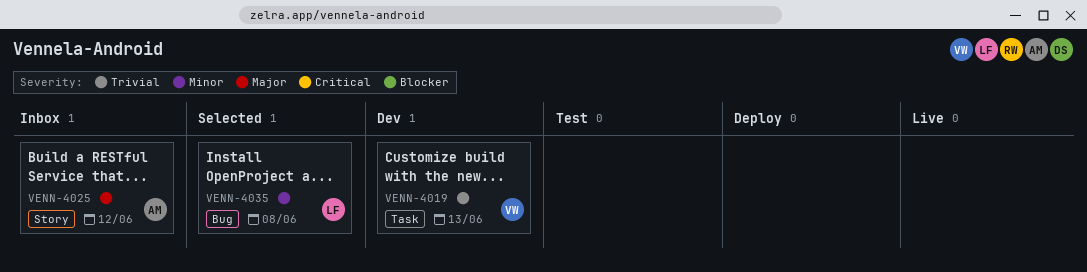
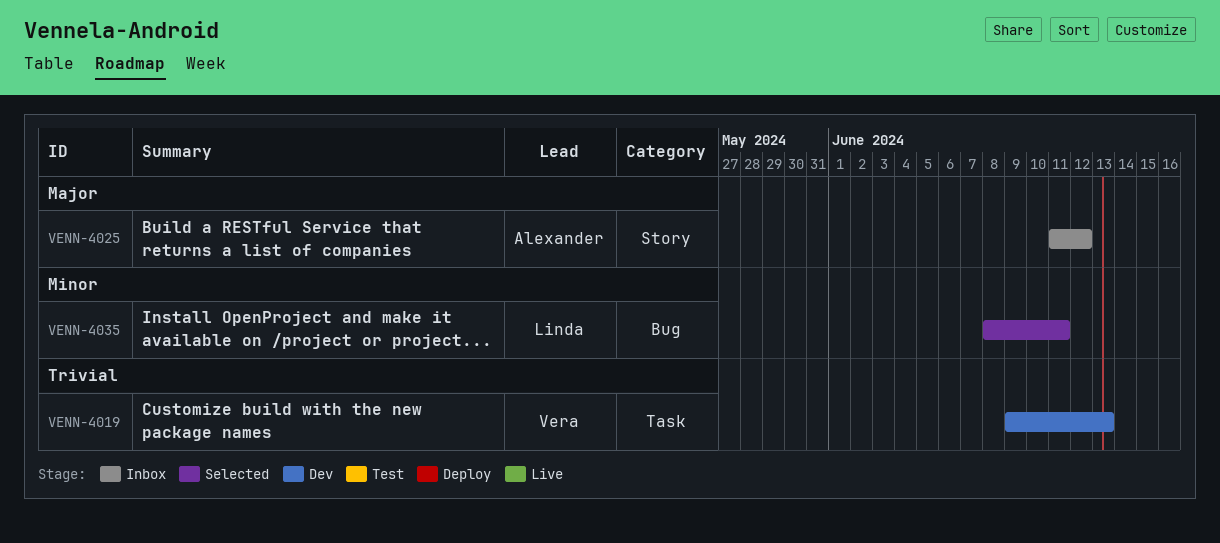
VENN-4035, due: Jun 8 -> Jun 11

